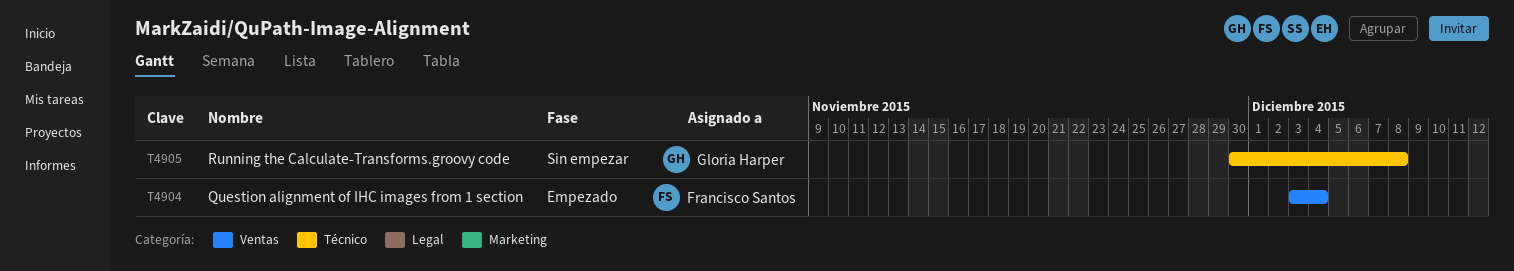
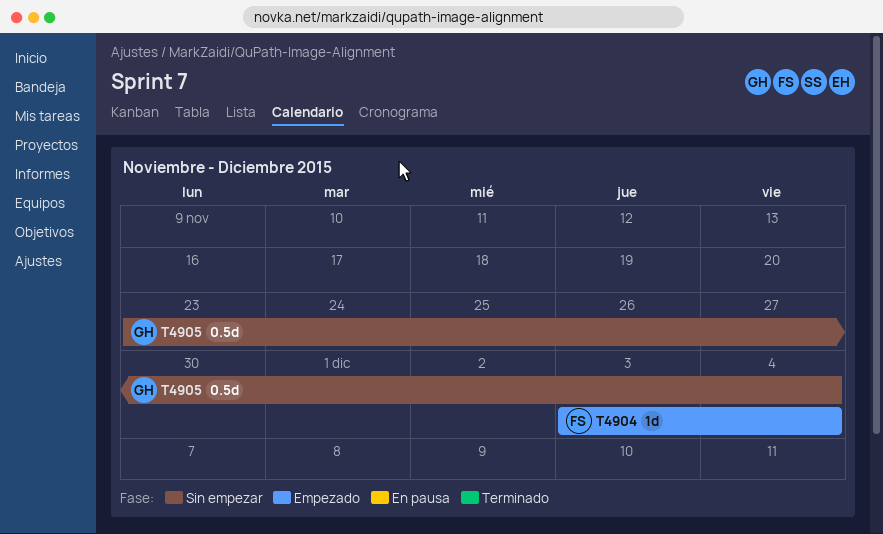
T4905, start: Nov 30 -> Nov 23
T4905, due: Dec 8 -> Dec 4

